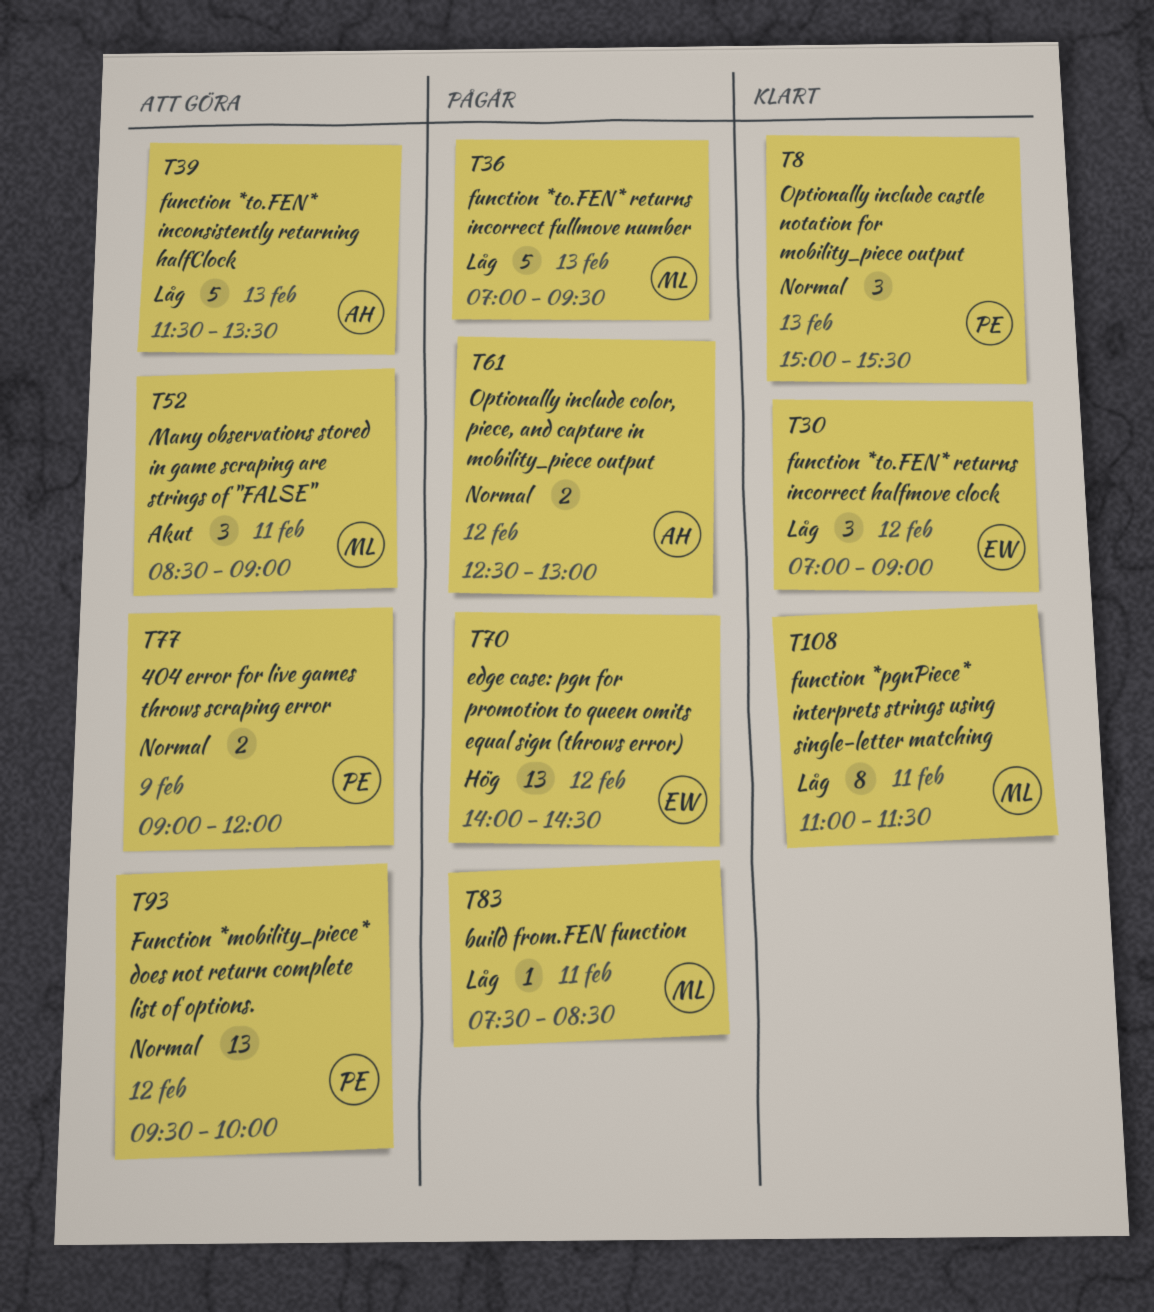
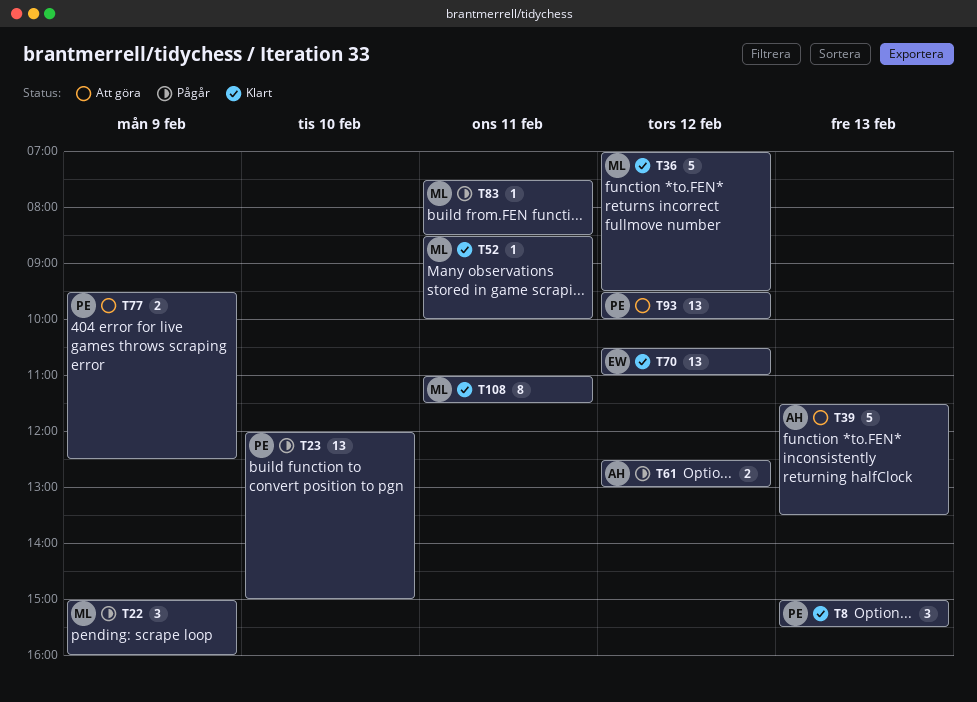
T22: none -> present
T23: none -> present
T30: present -> none
T36, status: Pågår -> Klart
T36, day: Feb 13 -> Feb 12
T52, status: Att göra -> Klart
T52, estimate: 3 -> 1
T52, ends: 09:00 -> 10:00
T70, status: Pågår -> Klart
T70, begins: 14:00 -> 10:30
T70, ends: 14:30 -> 11:00
T77, begins: 09:00 -> 09:30
T77, ends: 12:00 -> 12:30

